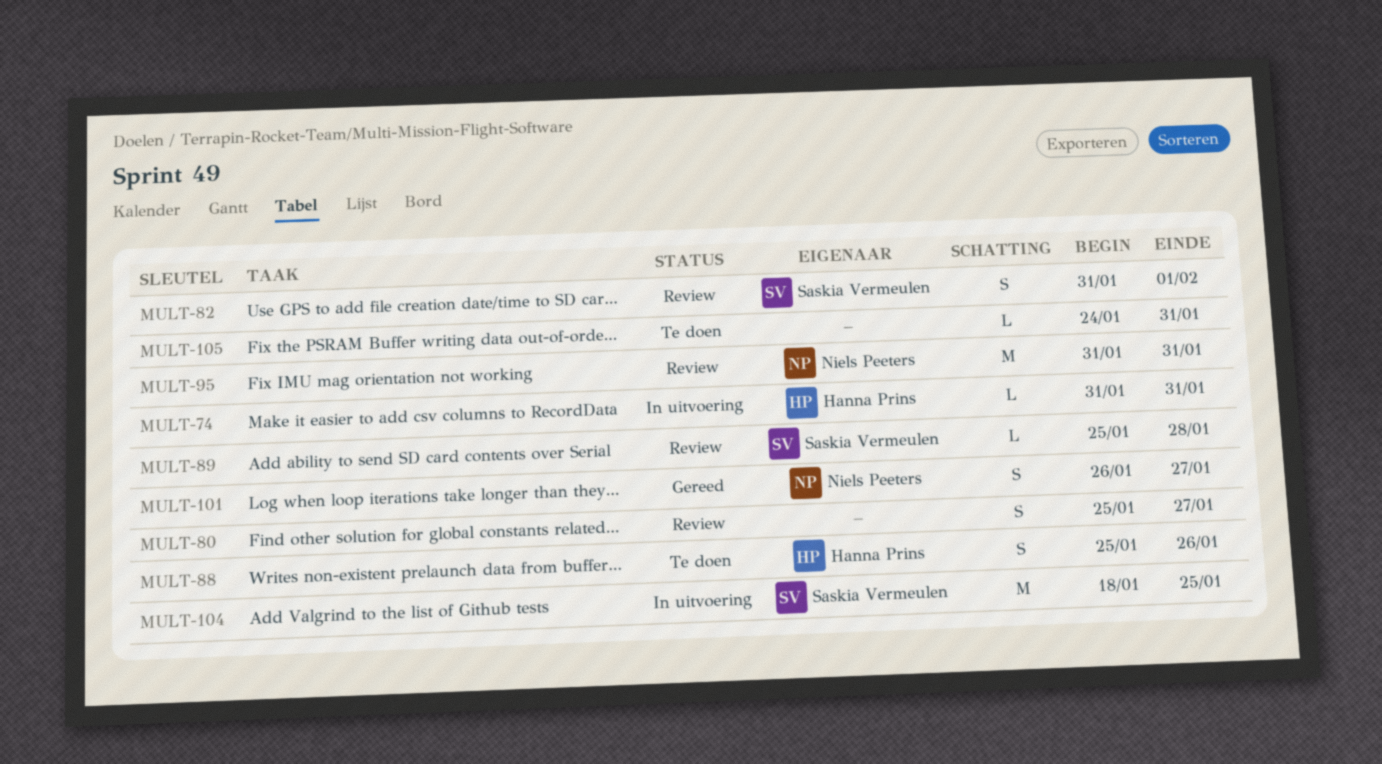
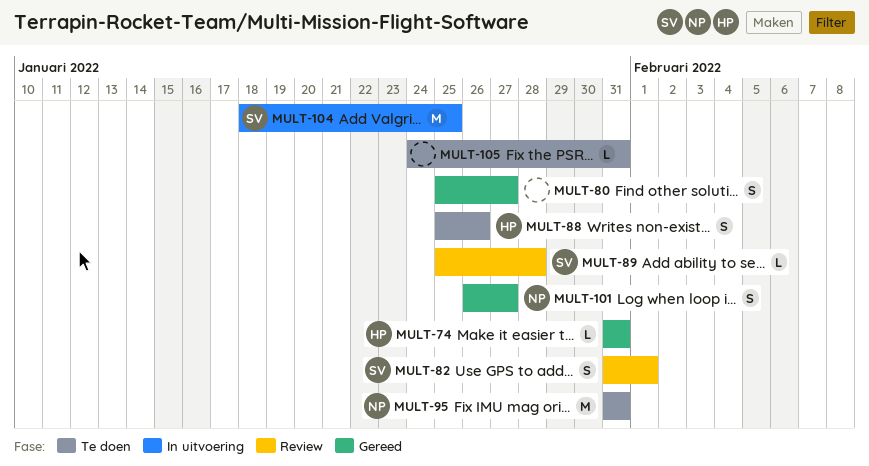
MULT-74, status: In uitvoering -> Gereed
MULT-80, status: Review -> Gereed
MULT-95, status: Review -> Te doen

